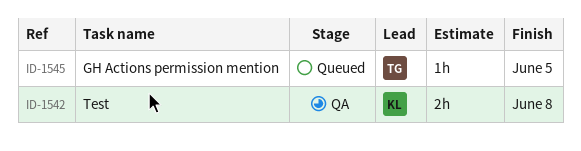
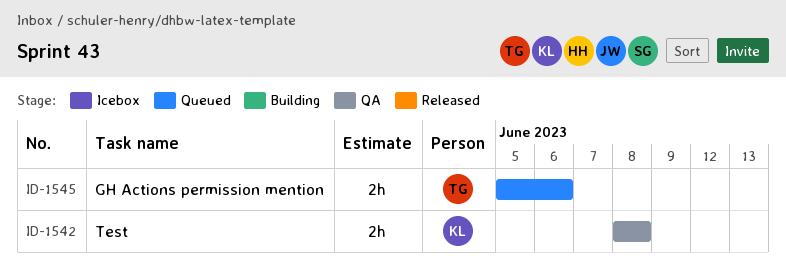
ID-1545, estimate: 1h -> 2h
ID-1545, due: Jun 5 -> Jun 6

